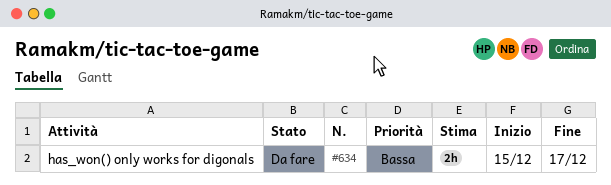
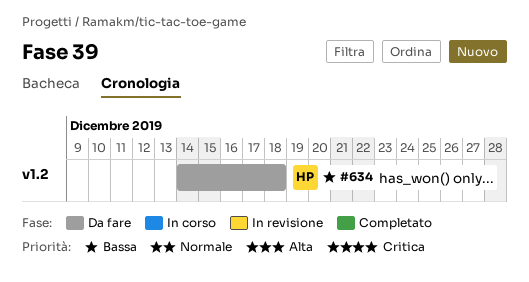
#634, start: Dec 15 -> Dec 14
#634, due: Dec 17 -> Dec 18

